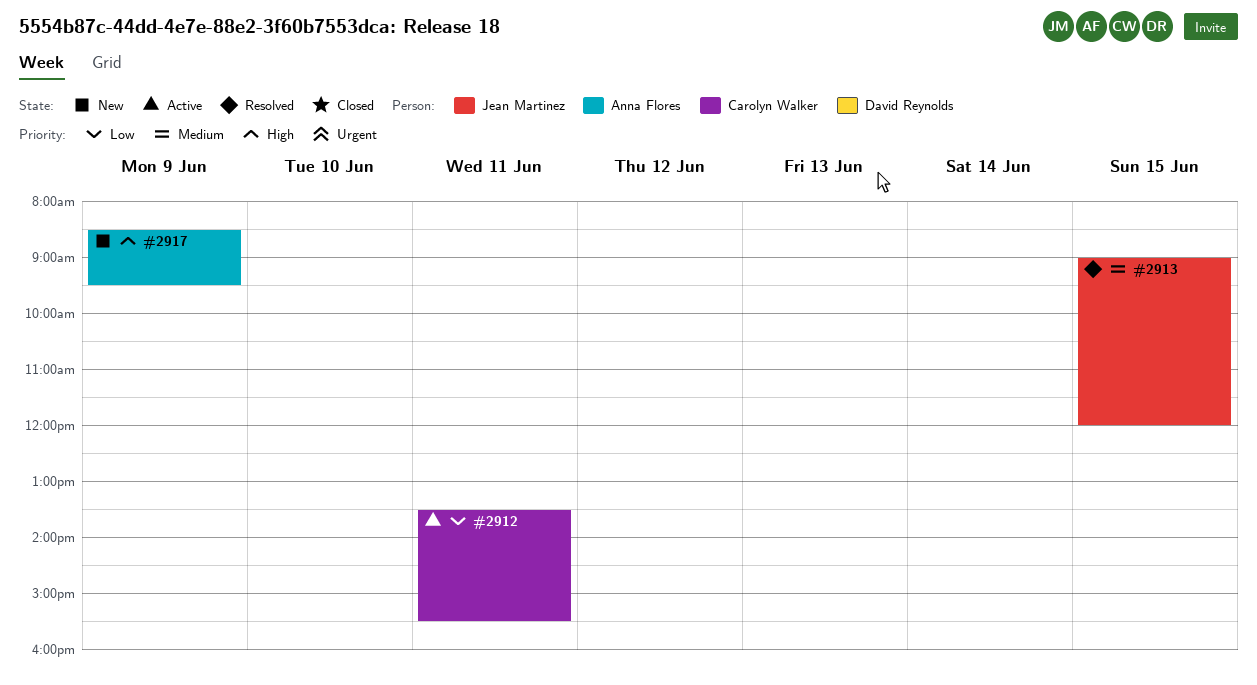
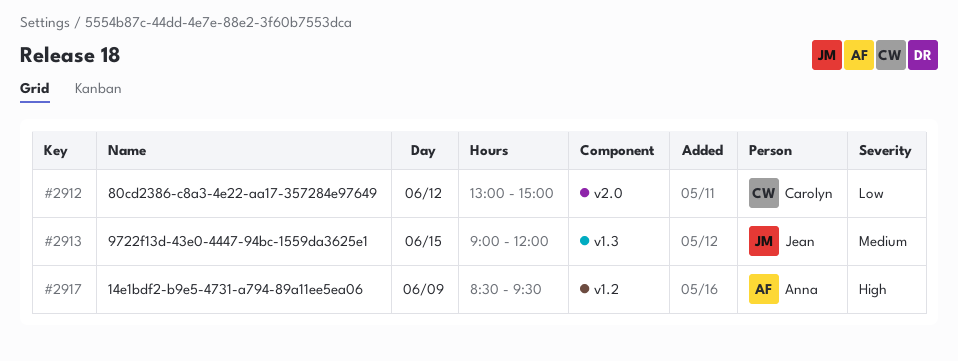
#2912, day: Jun 11 -> Jun 12
#2912, begins: 13:30 -> 13:00
#2912, ends: 15:30 -> 15:00

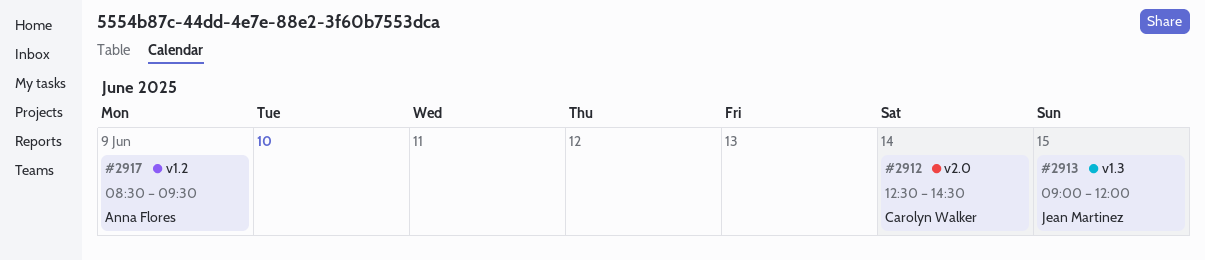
#2912, day: Jun 12 -> Jun 14
#2912, begins: 13:00 -> 12:30
#2912, ends: 15:00 -> 14:30

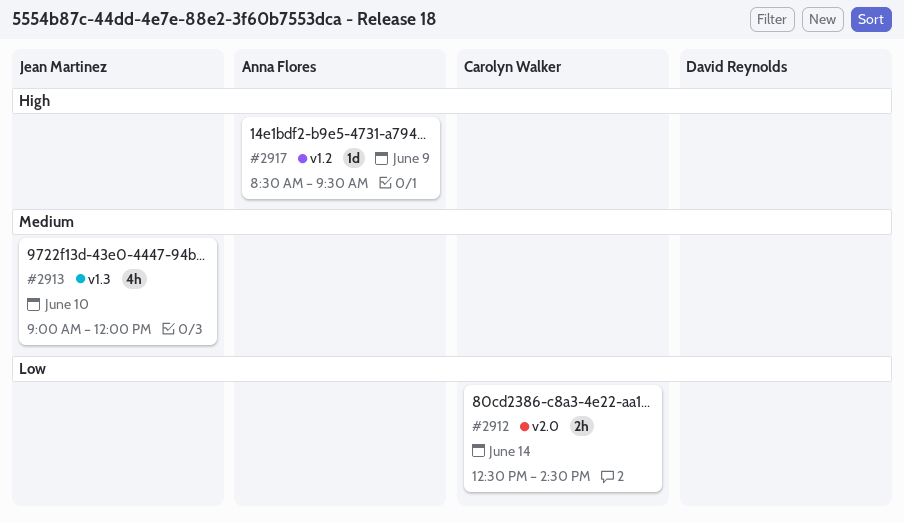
#2913, day: Jun 15 -> Jun 10

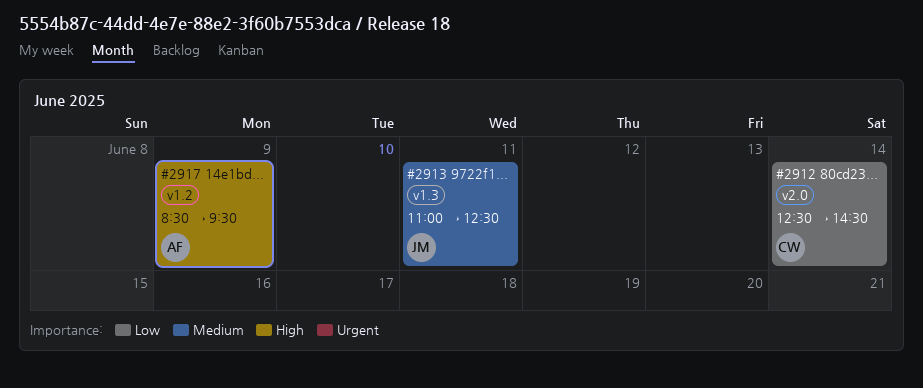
#2913, day: Jun 10 -> Jun 11
#2913, begins: 09:00 -> 11:00
#2913, ends: 12:00 -> 12:30

